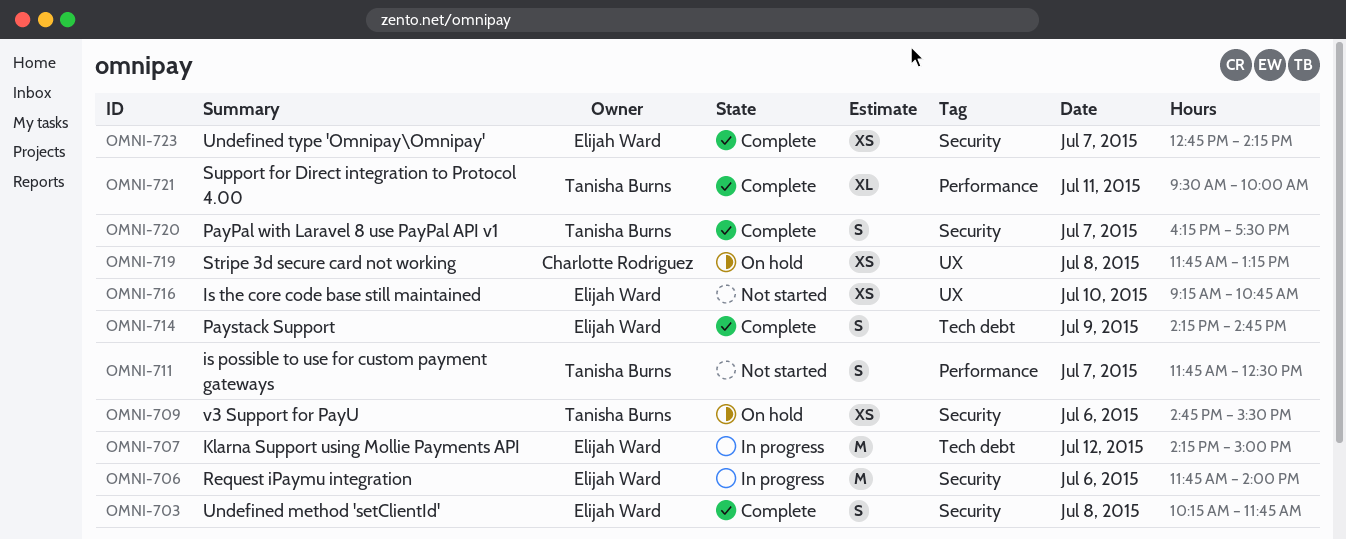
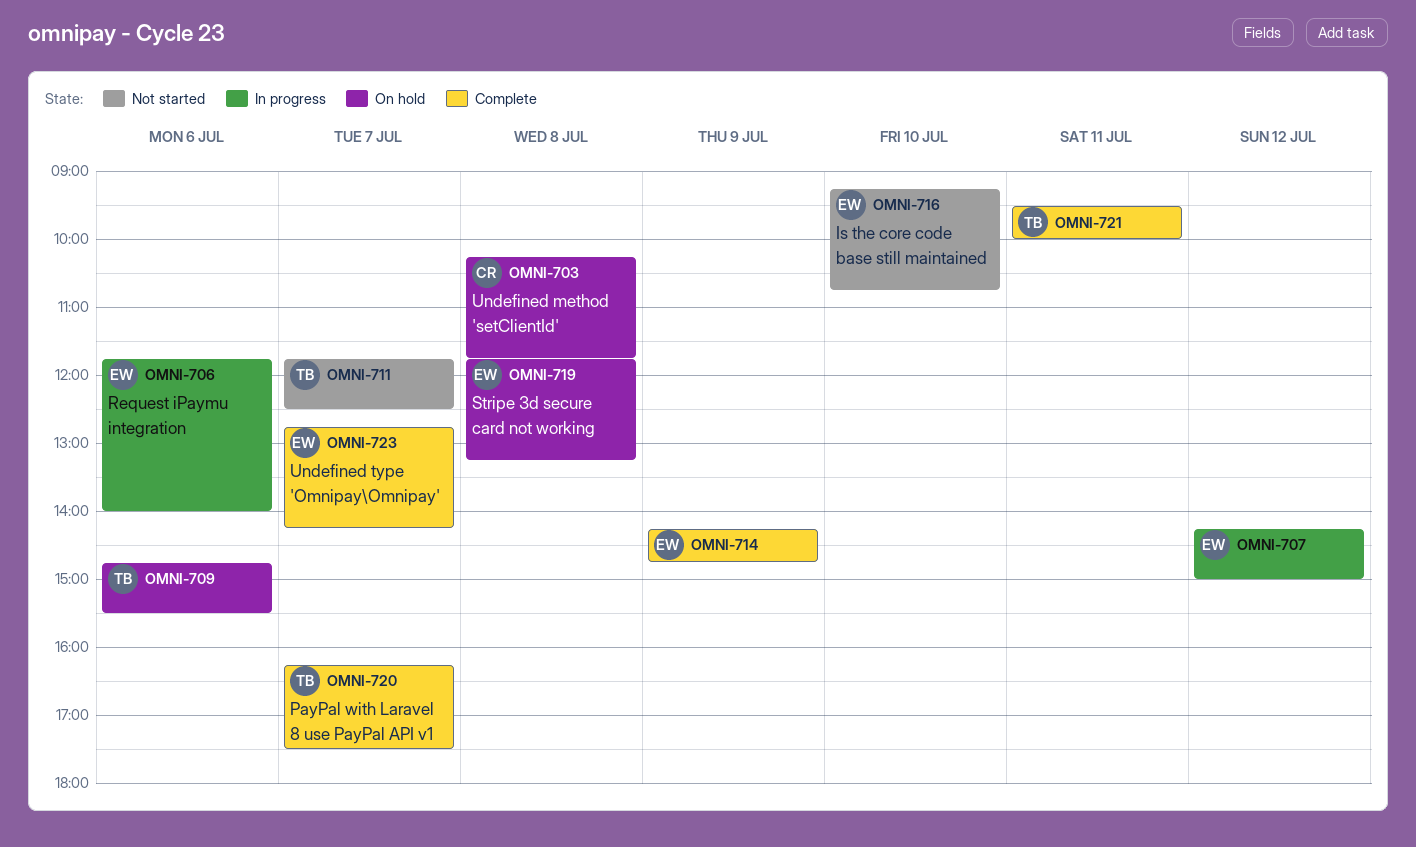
OMNI-703, status: Complete -> On hold
OMNI-703, owner: Elijah Ward -> Charlotte Rodriguez
OMNI-719, owner: Charlotte Rodriguez -> Elijah Ward

